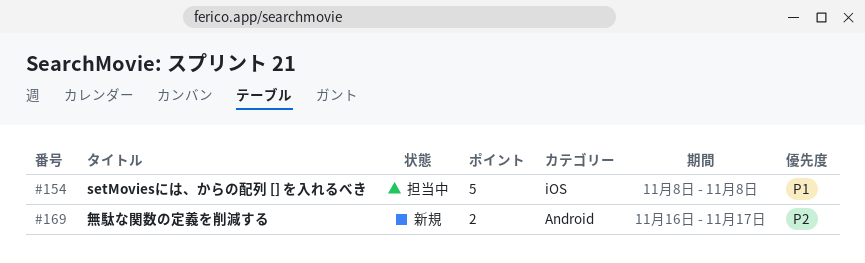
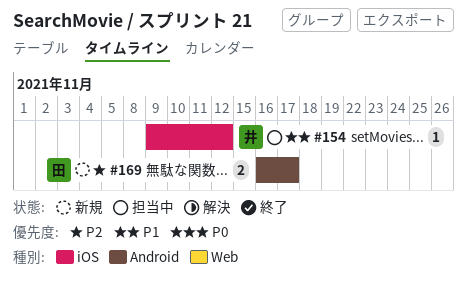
#154, estimate: 5 -> 1
#154, start: Nov 8 -> Nov 9
#154, due: Nov 8 -> Nov 12

